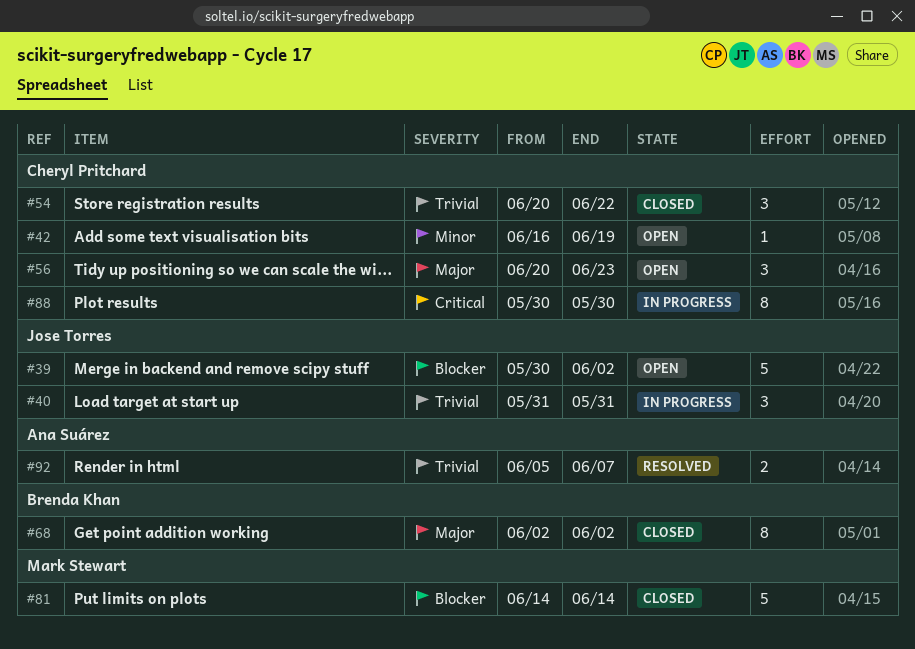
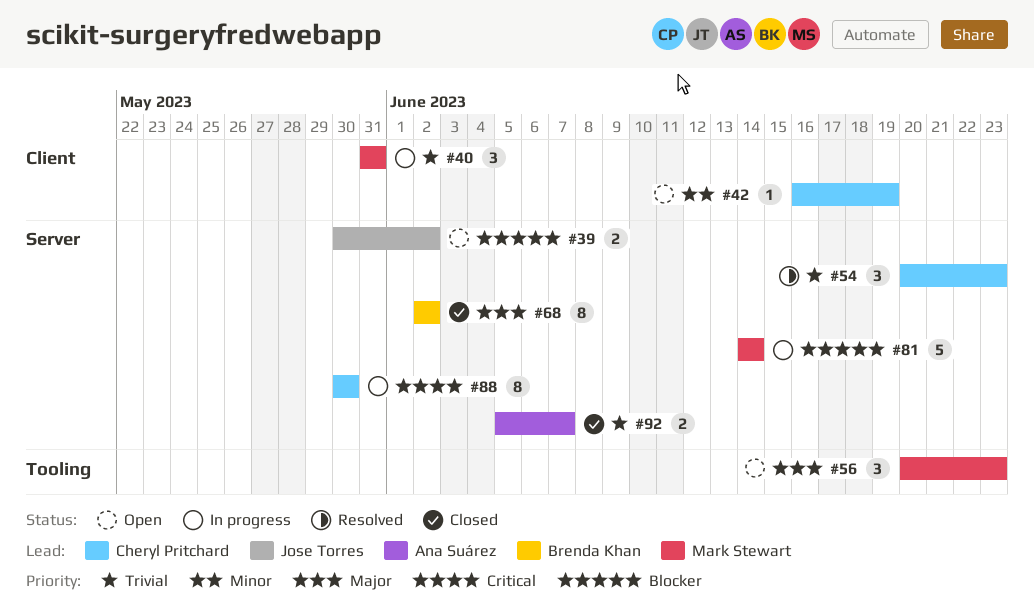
#39, estimate: 5 -> 2
#40, owner: Jose Torres -> Mark Stewart
#54, status: Closed -> Resolved
#54, due: Jun 22 -> Jun 23
#56, owner: Cheryl Pritchard -> Mark Stewart
#81, status: Closed -> In progress
#92, status: Resolved -> Closed

